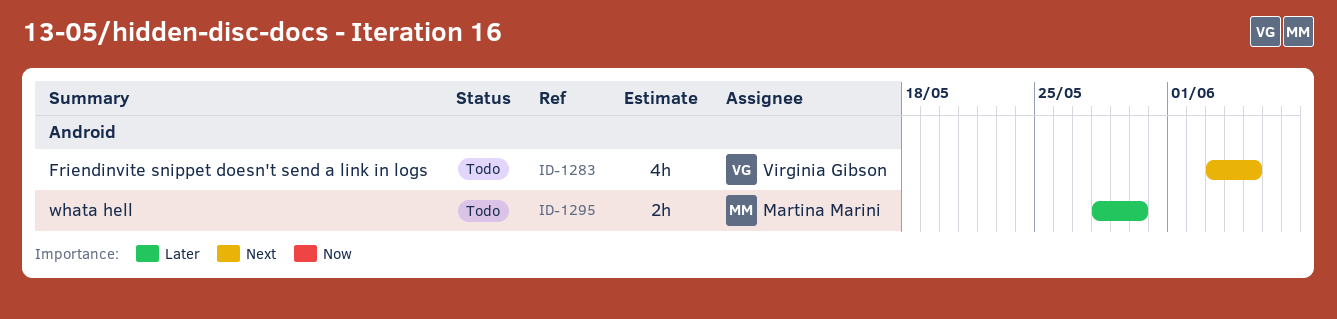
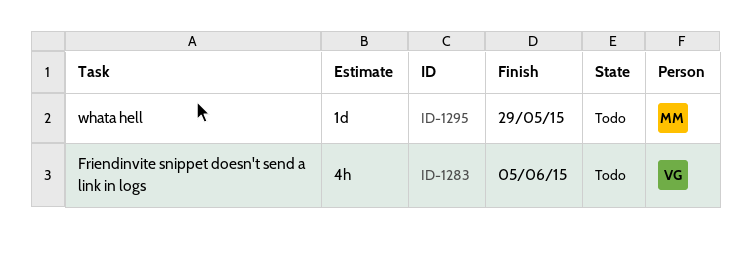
ID-1295, estimate: 2h -> 1d
ID-1295, due: May 30 -> May 29

